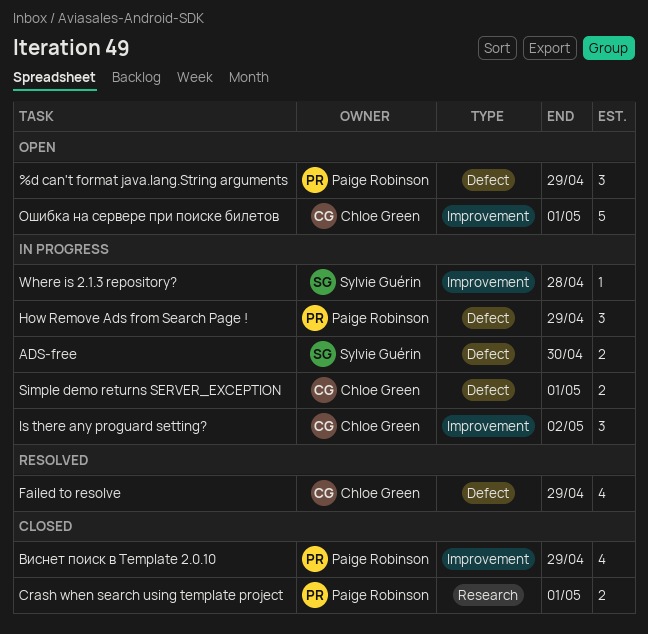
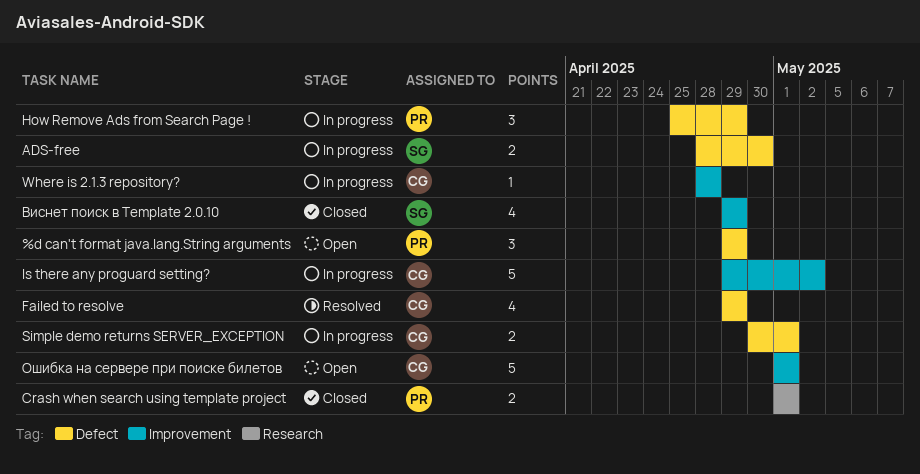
Is there any proguard setting?, estimate: 3 -> 5
Where is 2.1.3 repository?, owner: Sylvie Guérin -> Chloe Green
Виснет поиск в Template 2.0.10, owner: Paige Robinson -> Sylvie Guérin

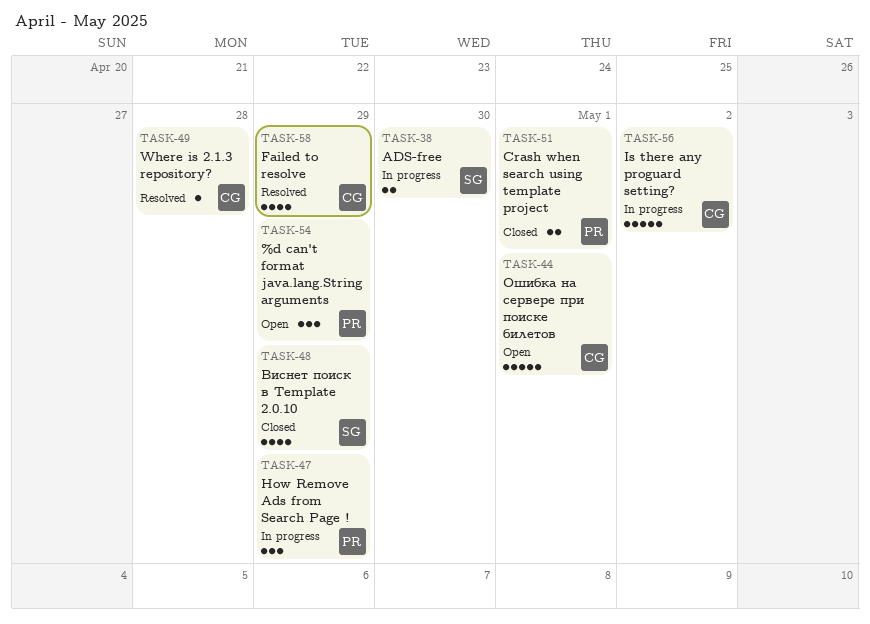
Simple demo returns SERVER_EXCEPTION: present -> none
Where is 2.1.3 repository?, status: In progress -> Resolved

